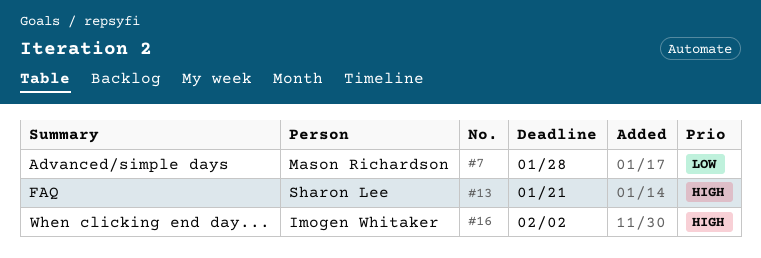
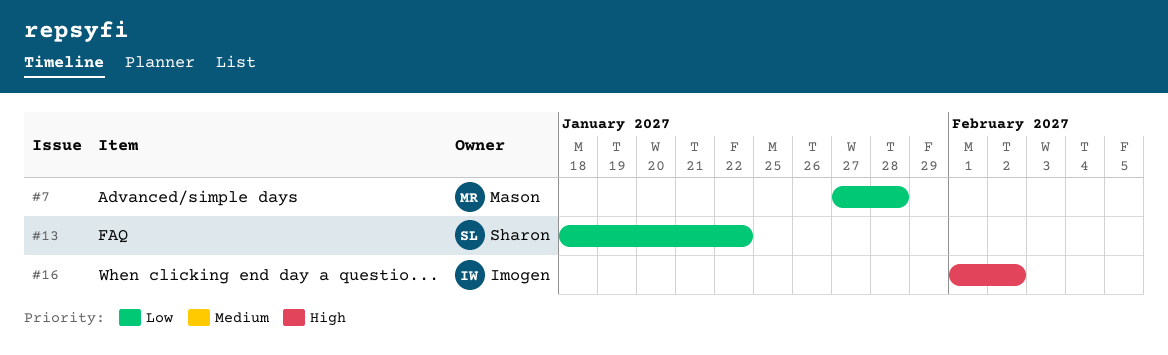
#13, priority: High -> Low
#13, due: Jan 21 -> Jan 22

